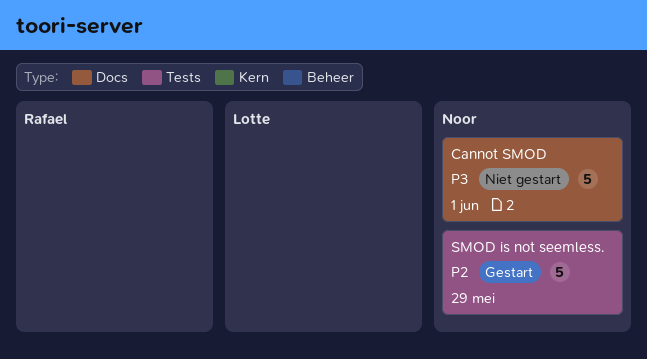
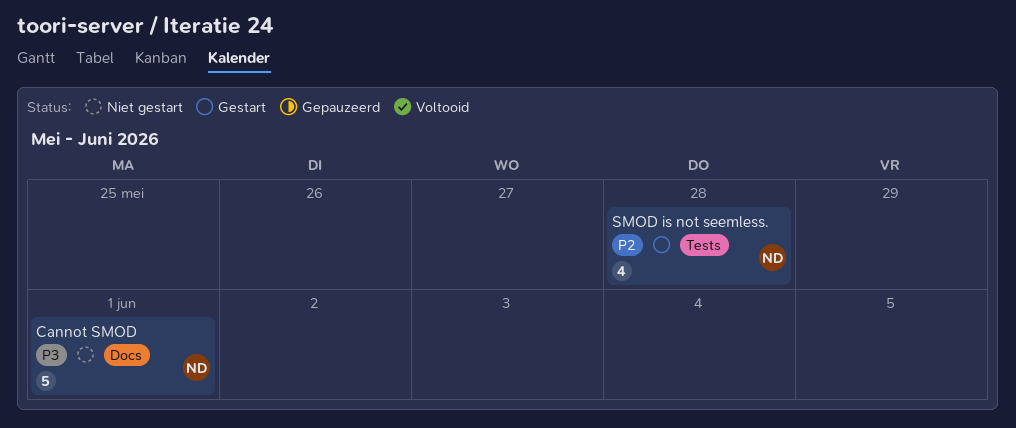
SMOD is not seemless., estimate: 5 -> 4
SMOD is not seemless., due: May 29 -> May 28

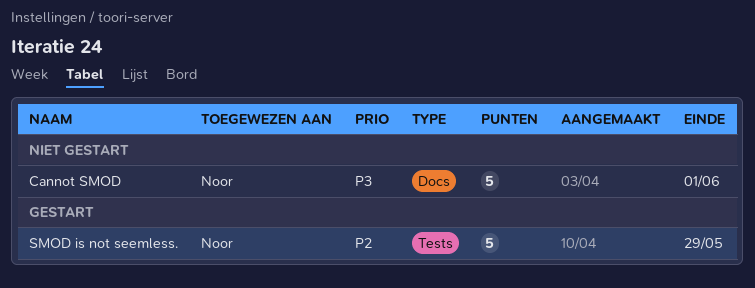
SMOD is not seemless., estimate: 4 -> 5
SMOD is not seemless., due: May 28 -> May 29

